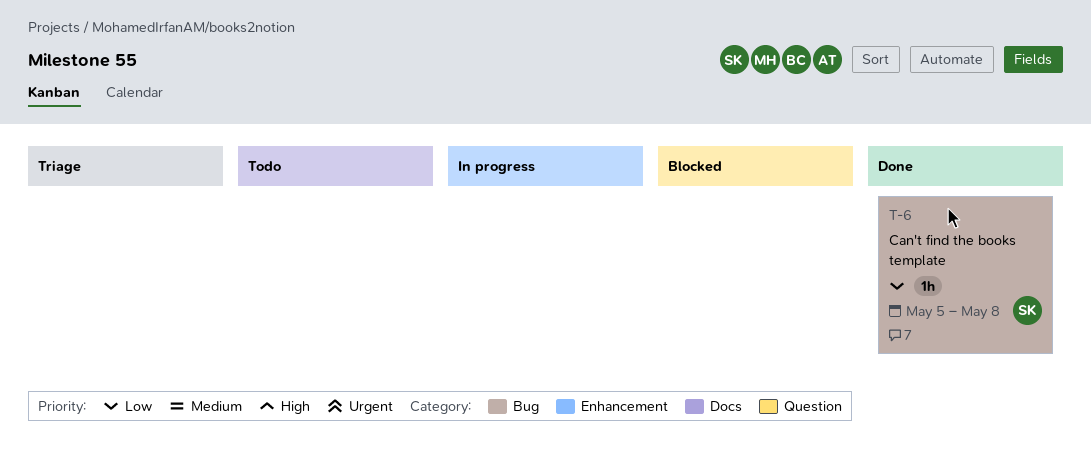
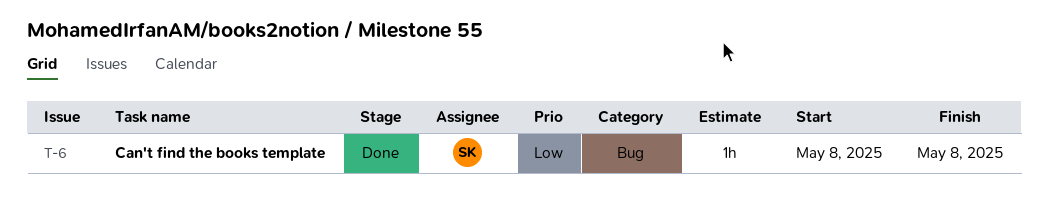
T-6, start: May 5 -> May 8

